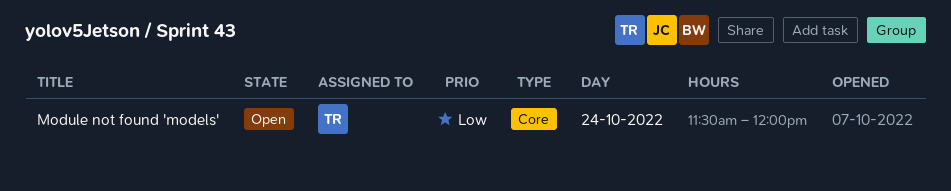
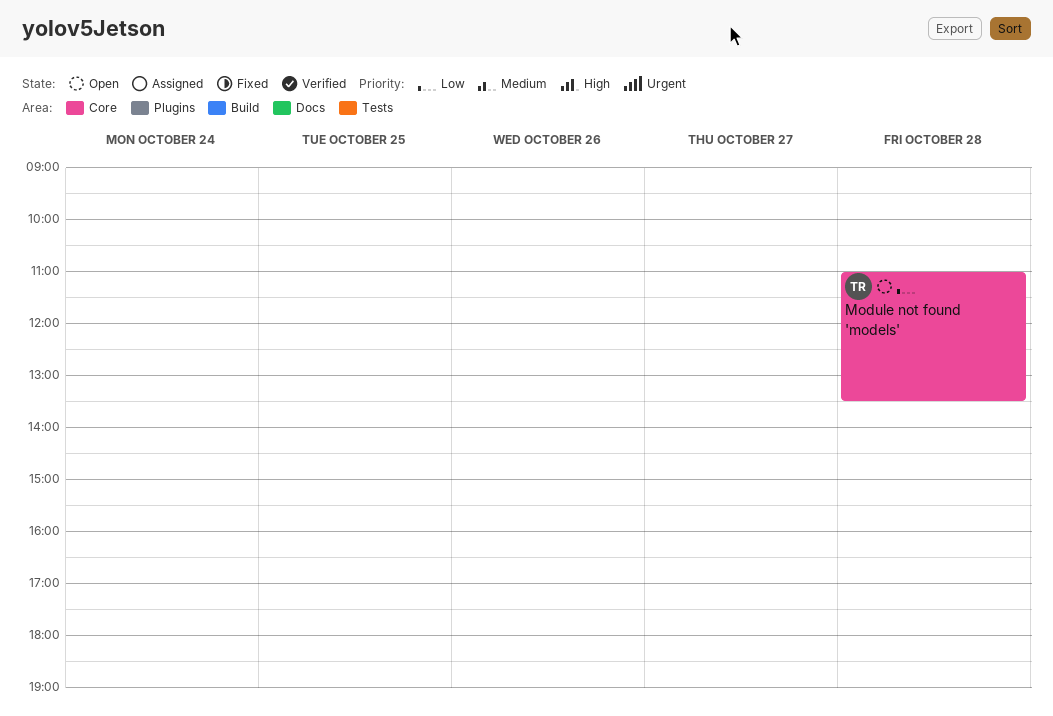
Module not found 'models', day: Oct 24 -> Oct 28
Module not found 'models', begins: 11:30 -> 11:00
Module not found 'models', ends: 12:00 -> 13:30

